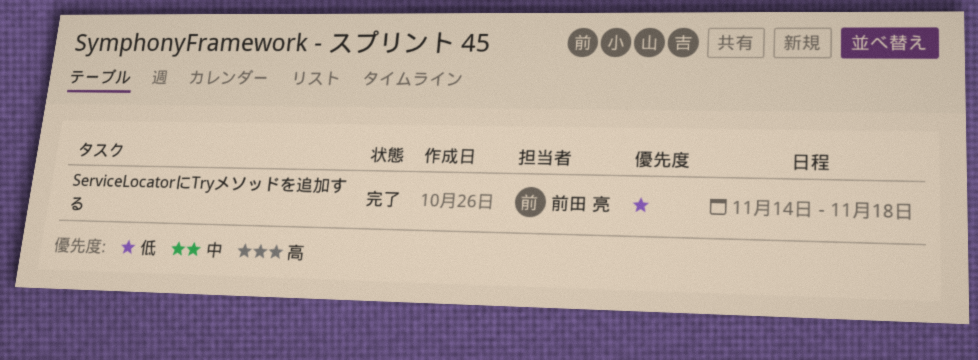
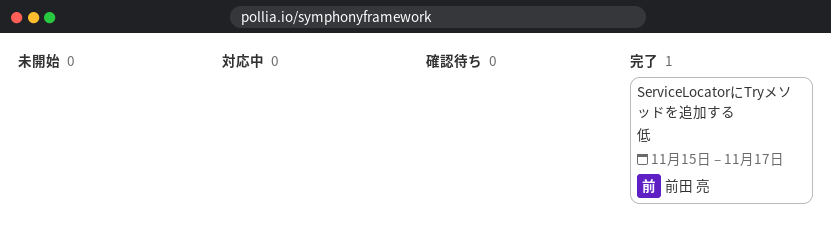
ServiceLocatorにTryメソッドを追加する, start: Nov 14 -> Nov 15
ServiceLocatorにTryメソッドを追加する, due: Nov 18 -> Nov 17

